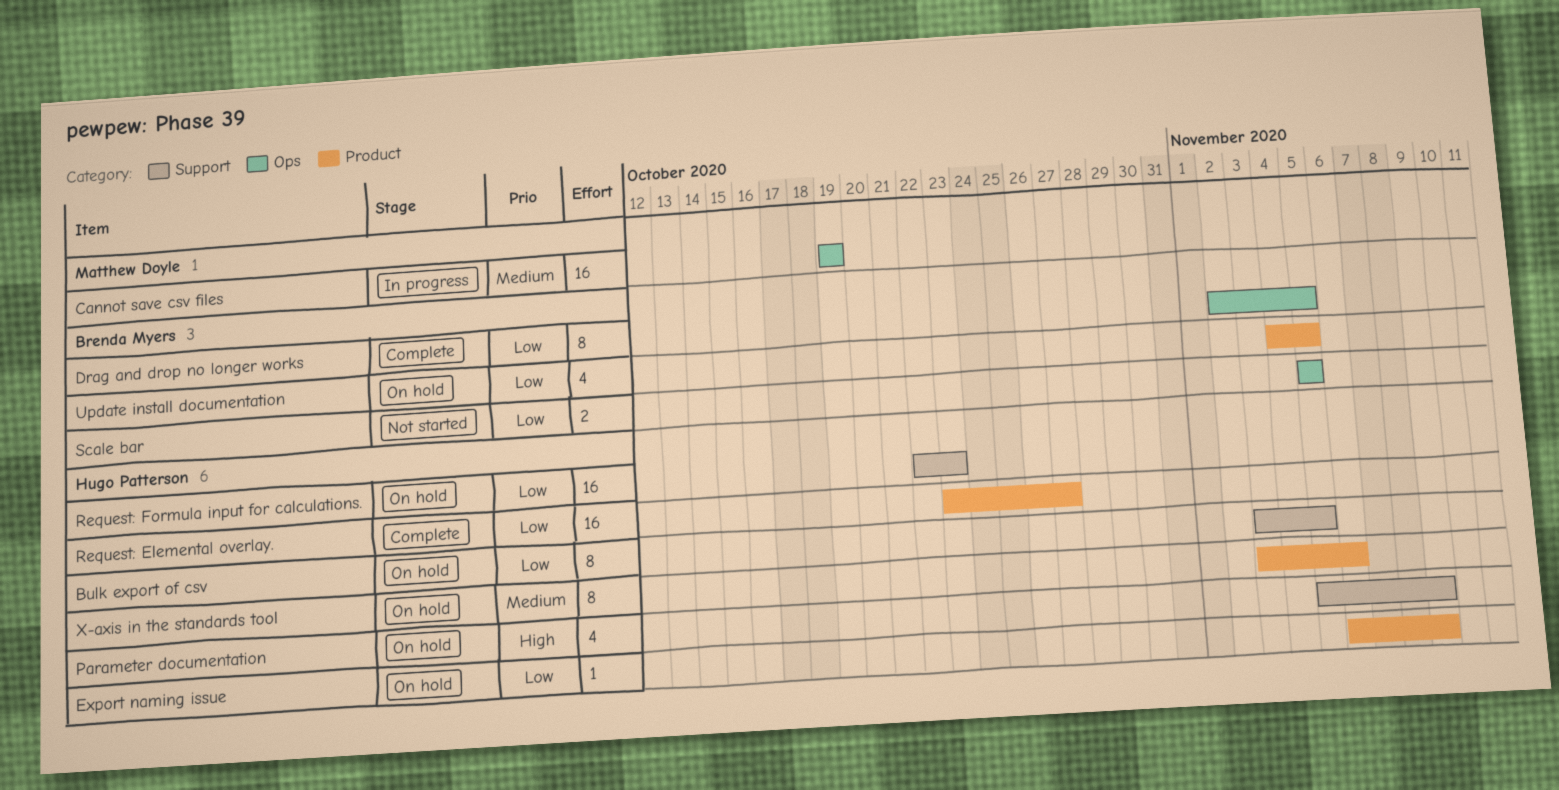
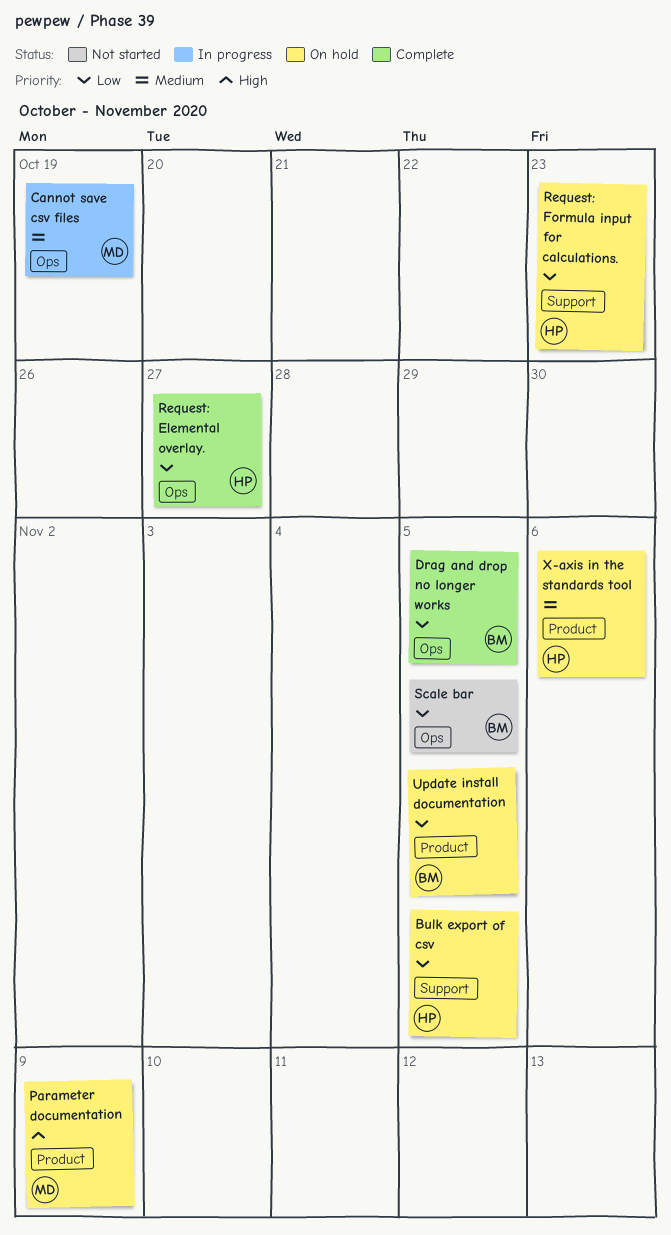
Export naming issue: present -> none
Parameter documentation, owner: Hugo Patterson -> Matthew Doyle
Parameter documentation, label: Support -> Product
Request: Elemental overlay., label: Product -> Ops

